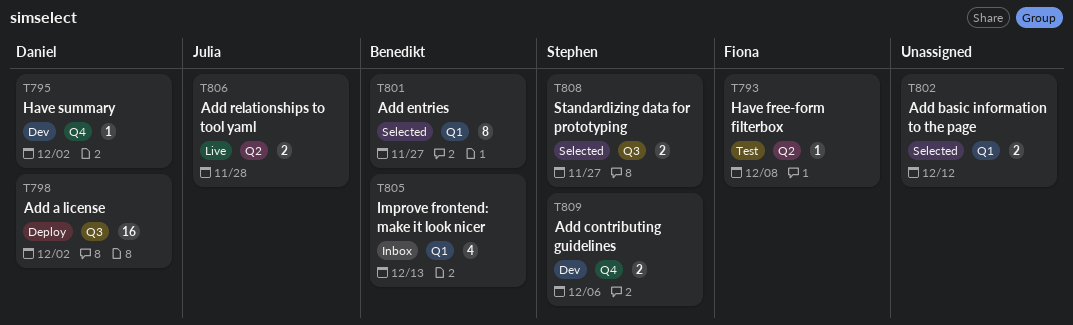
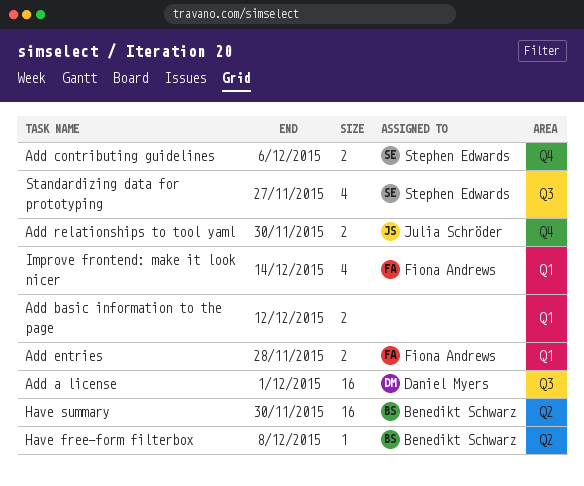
Add a license, due: Dec 2 -> Dec 1
Add entries, owner: Benedikt Schwarz -> Fiona Andrews
Add entries, estimate: 8 -> 2
Add entries, due: Nov 27 -> Nov 28
Add relationships to tool yaml, label: Q2 -> Q4
Add relationships to tool yaml, due: Nov 28 -> Nov 30
Have free-form filterbox, owner: Fiona Andrews -> Benedikt Schwarz
Have summary, owner: Daniel Myers -> Benedikt Schwarz
Have summary, label: Q4 -> Q2
Have summary, estimate: 1 -> 16
Have summary, due: Dec 2 -> Nov 30
Improve frontend: make it look nicer, owner: Benedikt Schwarz -> Fiona Andrews
Improve frontend: make it look nicer, due: Dec 13 -> Dec 14
Standardizing data for prototyping, estimate: 2 -> 4

